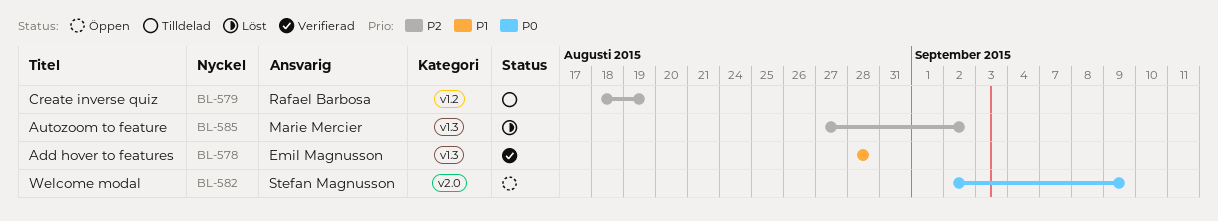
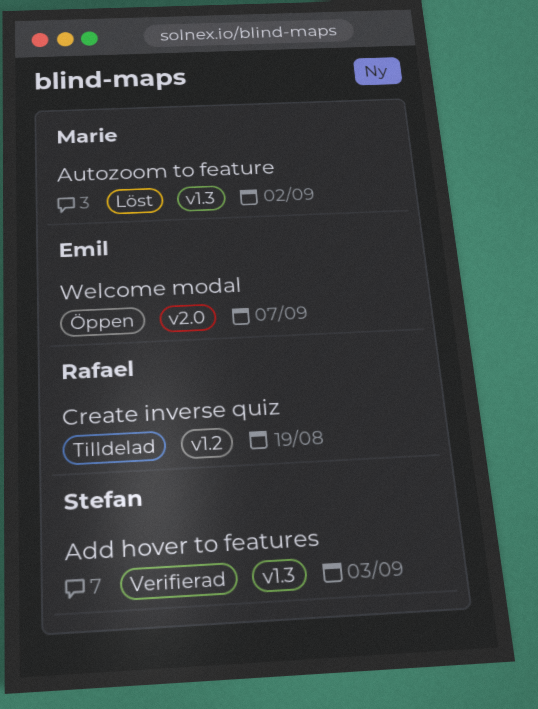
Add hover to features, owner: Emil Magnusson -> Stefan Magnusson
Add hover to features, due: Aug 28 -> Sep 3
Welcome modal, owner: Stefan Magnusson -> Emil Magnusson
Welcome modal, due: Sep 9 -> Sep 7

